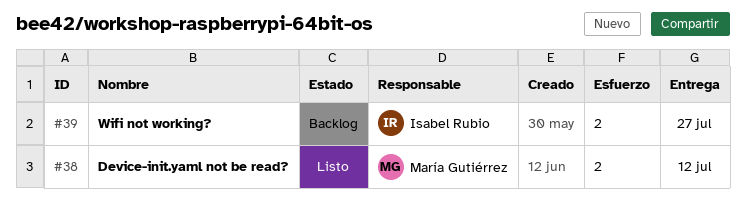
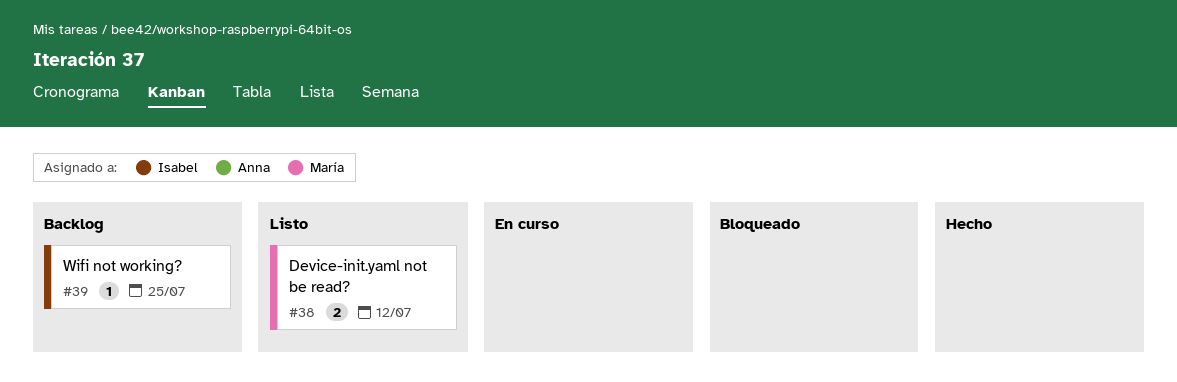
#39, estimate: 2 -> 1
#39, due: Jul 27 -> Jul 25

